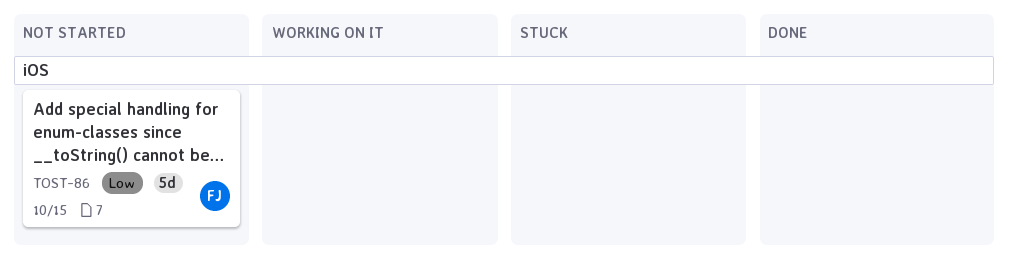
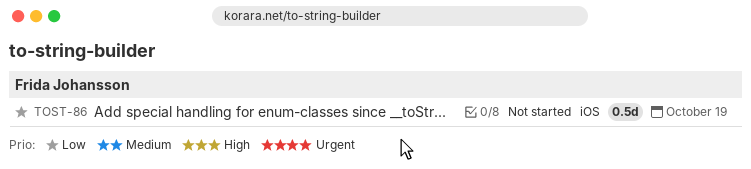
TOST-86, estimate: 5d -> 0.5d
TOST-86, due: Oct 15 -> Oct 19

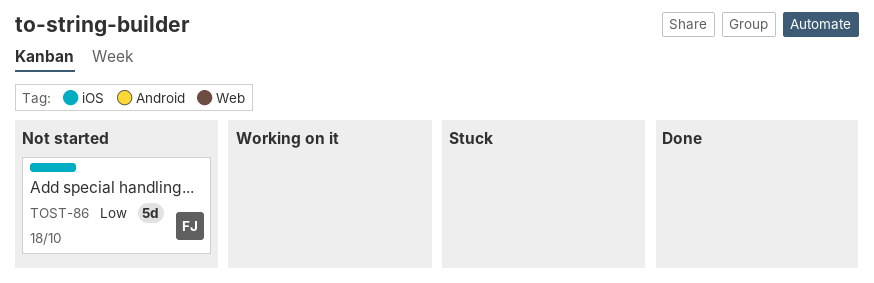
TOST-86, estimate: 0.5d -> 5d
TOST-86, due: Oct 19 -> Oct 18

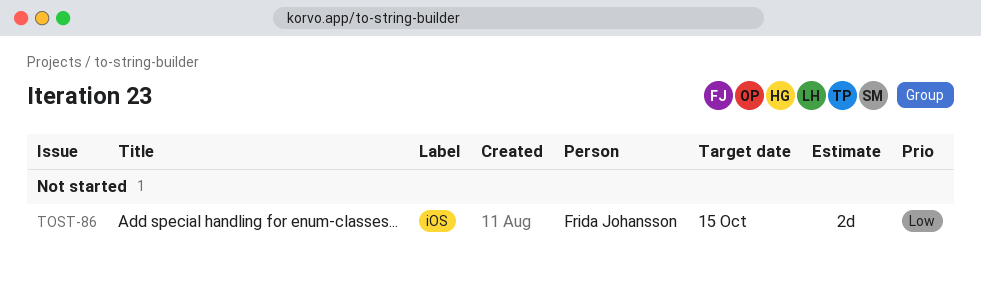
TOST-86, estimate: 5d -> 2d
TOST-86, due: Oct 18 -> Oct 15

